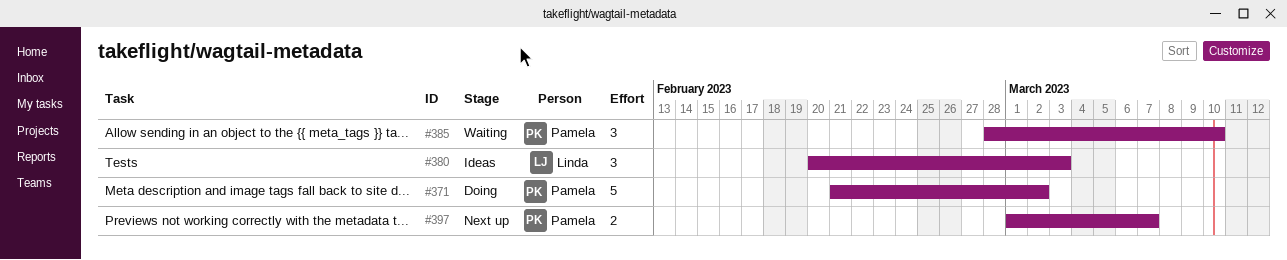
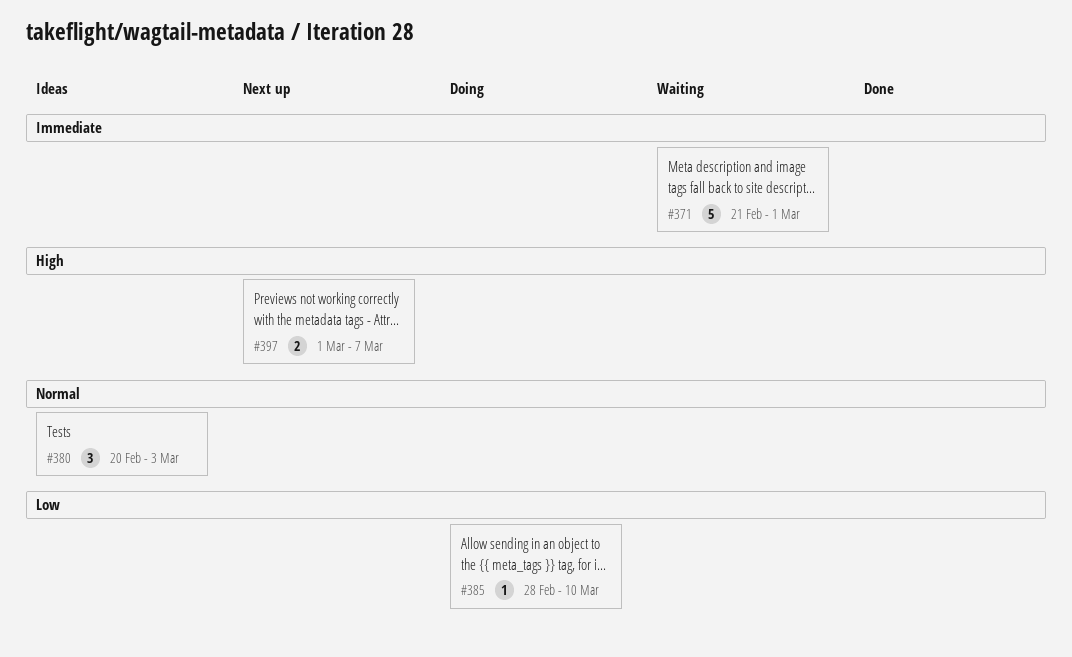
#371, status: Doing -> Waiting
#371, due: Mar 2 -> Mar 1
#385, status: Waiting -> Doing
#385, estimate: 3 -> 1

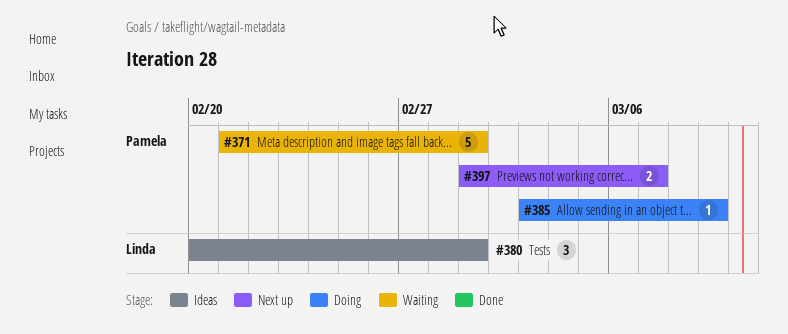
#380, due: Mar 3 -> Mar 1
#385, start: Feb 28 -> Mar 3
#385, due: Mar 10 -> Mar 9

